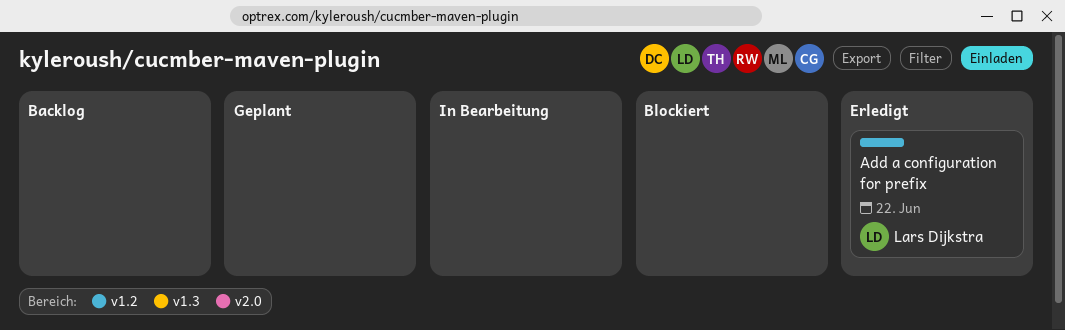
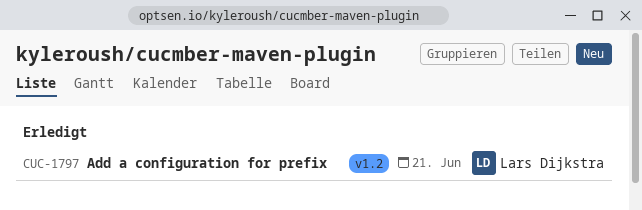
Add a configuration for prefix, due: Jun 22 -> Jun 21

